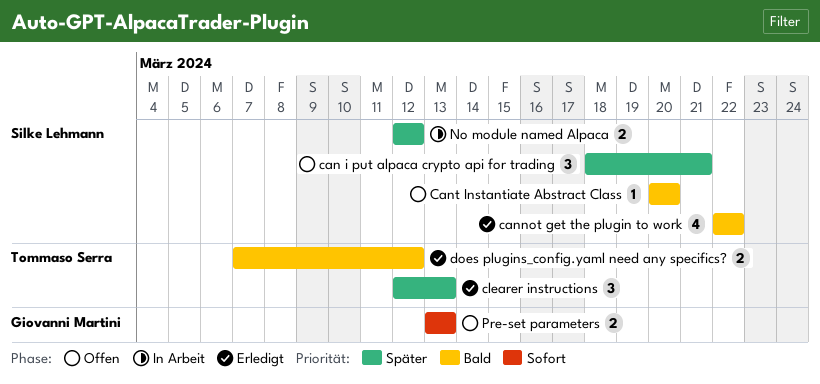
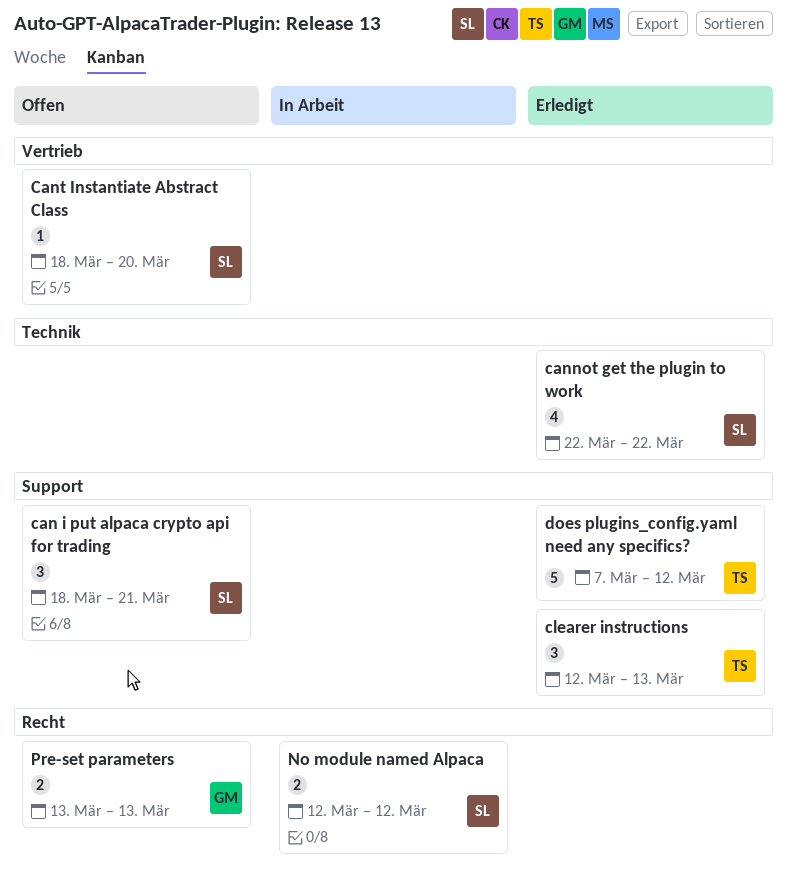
Cant Instantiate Abstract Class, start: Mar 20 -> Mar 18
does plugins_config.yaml need any specifics?, estimate: 2 -> 5

